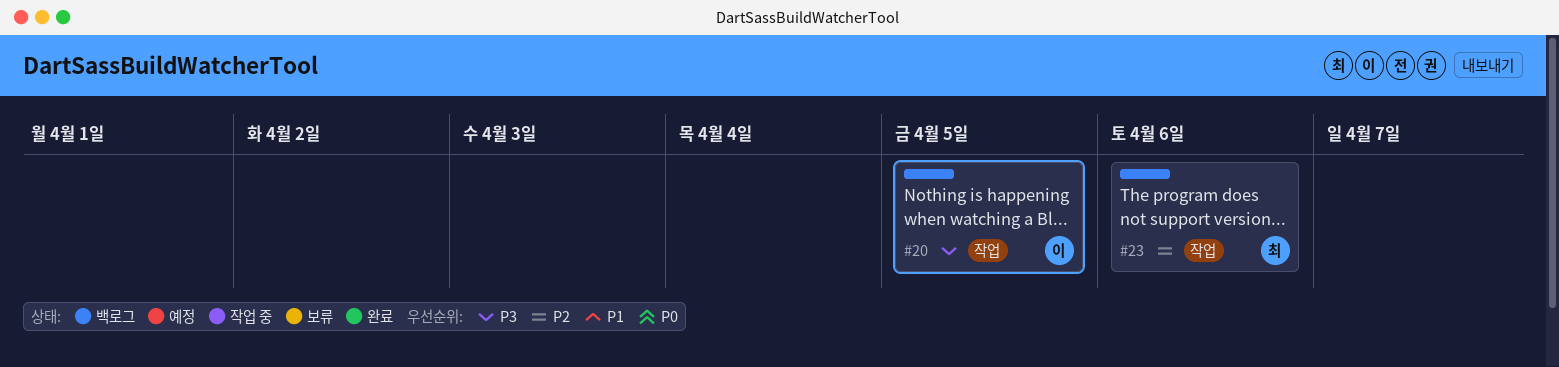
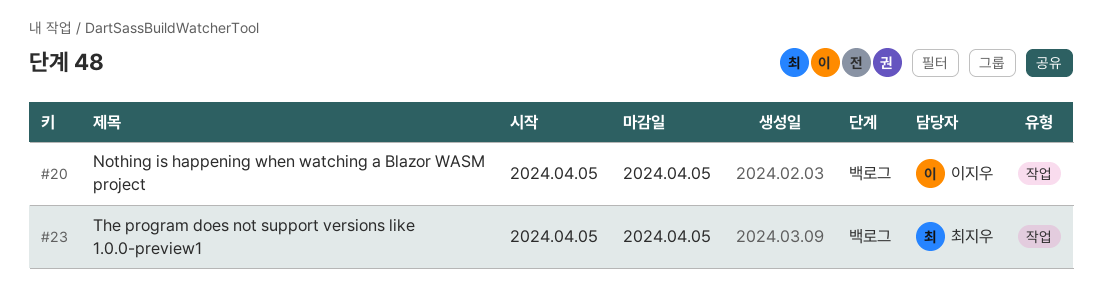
#23, due: Apr 6 -> Apr 5

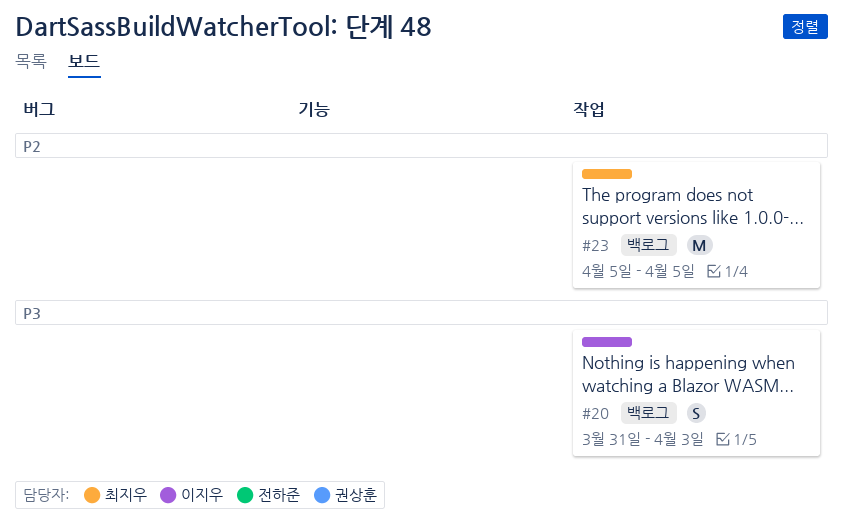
#20, start: Apr 5 -> Mar 31
#20, due: Apr 5 -> Apr 3

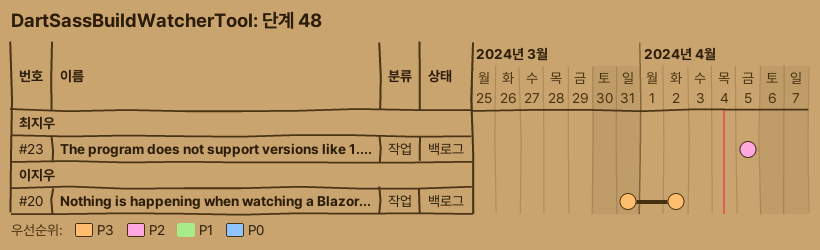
#20, due: Apr 3 -> Apr 2

